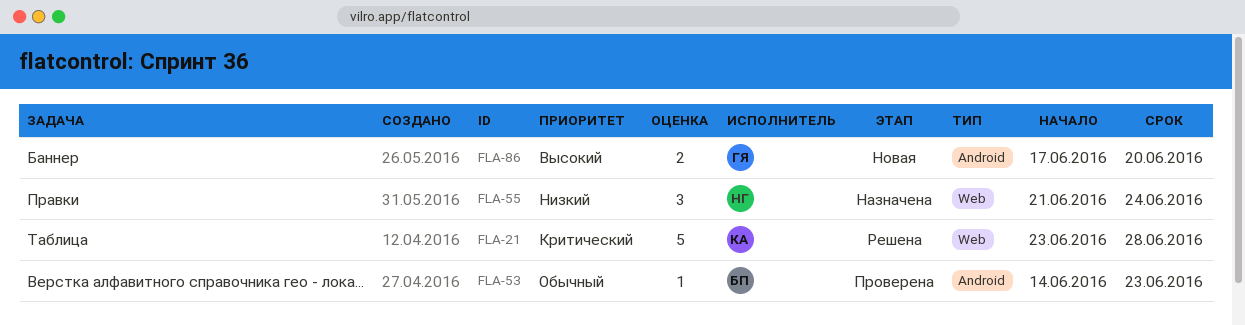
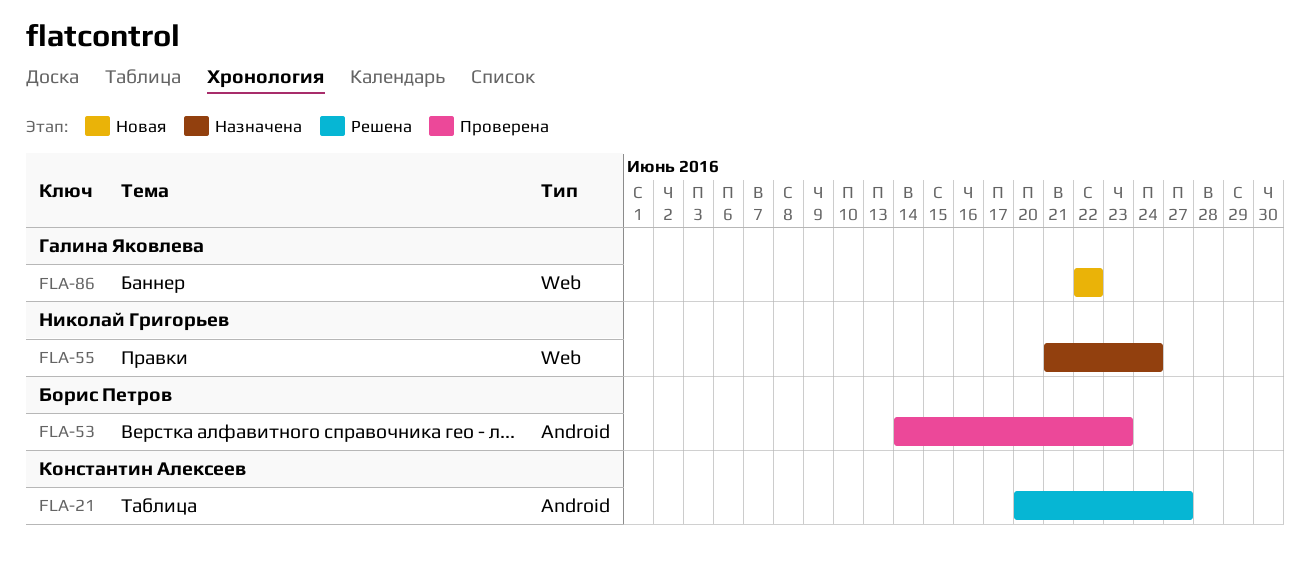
FLA-21, label: Web -> Android
FLA-21, start: Jun 23 -> Jun 20
FLA-21, due: Jun 28 -> Jun 27
FLA-86, label: Android -> Web
FLA-86, start: Jun 17 -> Jun 22
FLA-86, due: Jun 20 -> Jun 22

